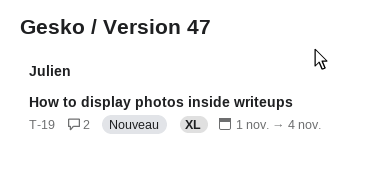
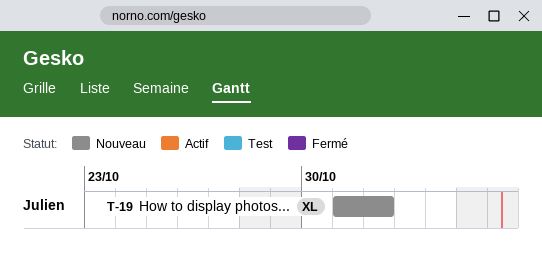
T-19, start: Nov 1 -> Oct 31
T-19, due: Nov 4 -> Nov 1

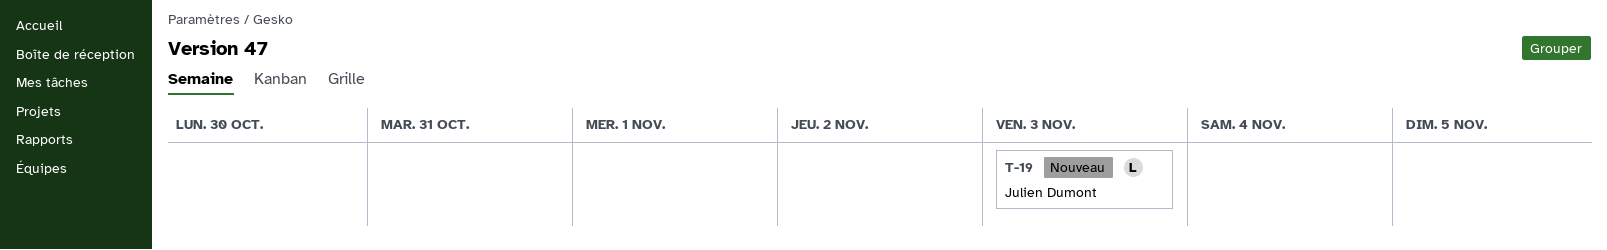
T-19, estimate: XL -> L
T-19, due: Nov 1 -> Nov 3

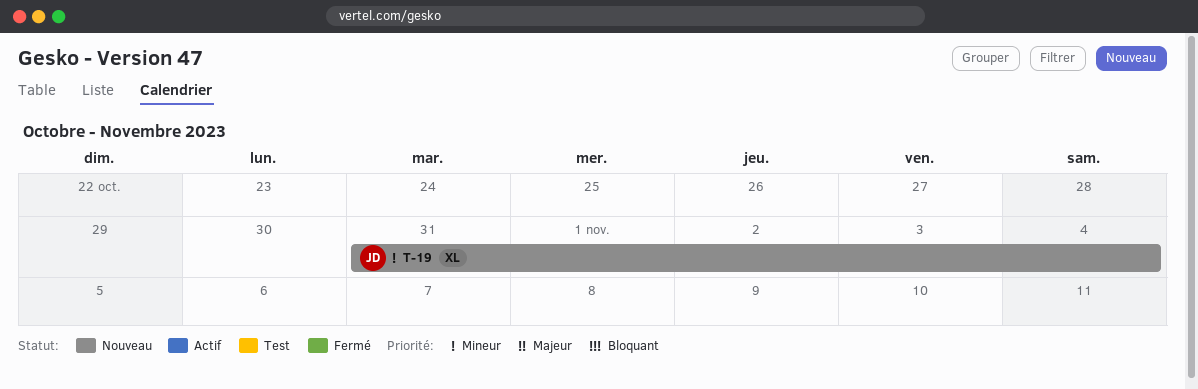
T-19, estimate: L -> XL
T-19, due: Nov 3 -> Nov 4

